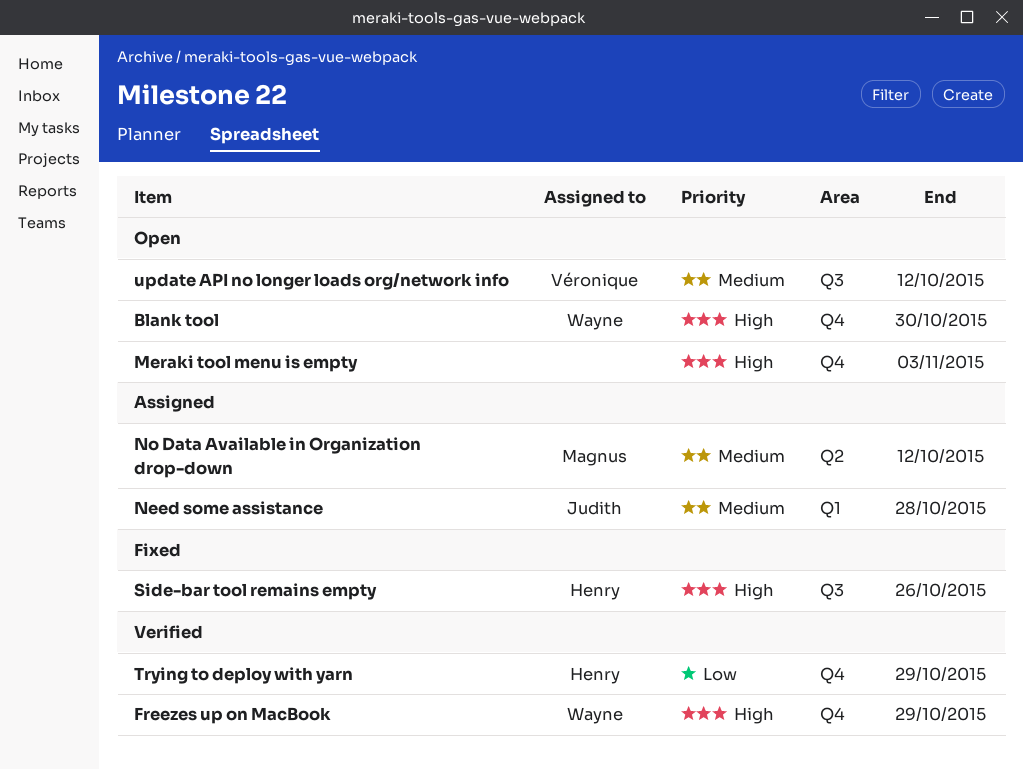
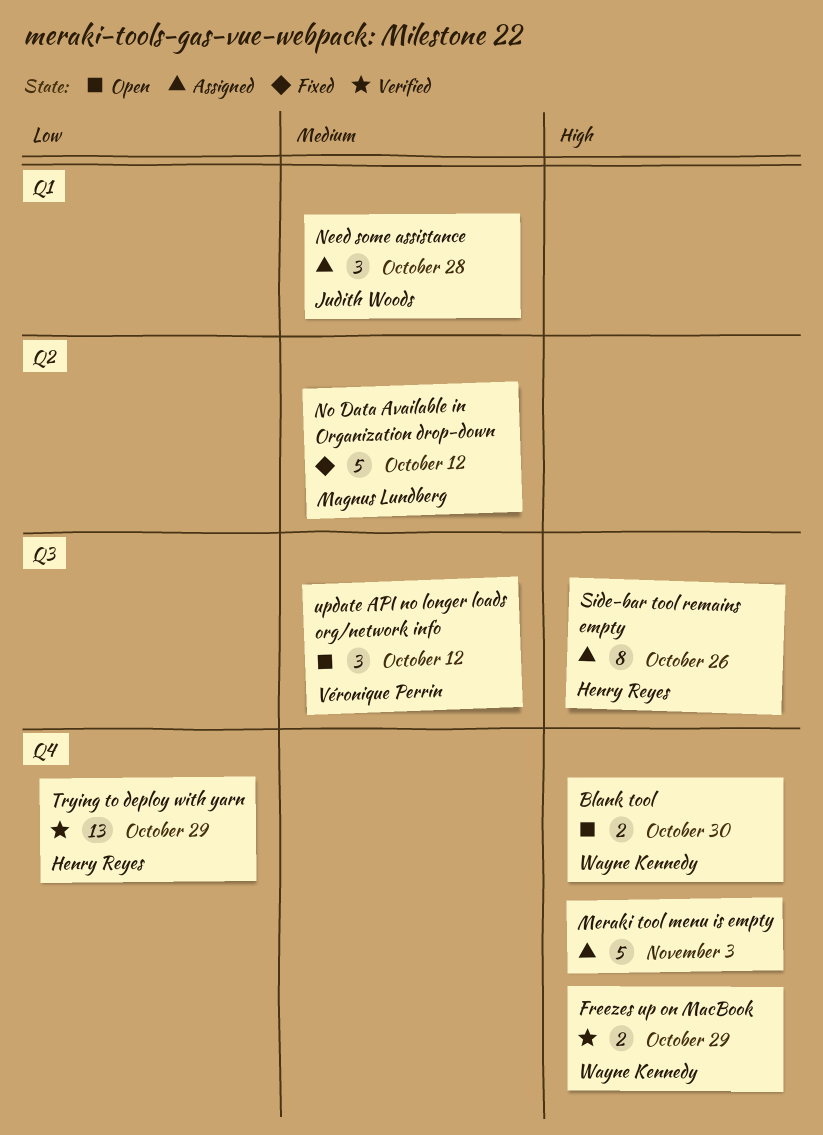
Meraki tool menu is empty, status: Open -> Assigned
No Data Available in Organization drop-down, status: Assigned -> Fixed
Side-bar tool remains empty, status: Fixed -> Assigned

